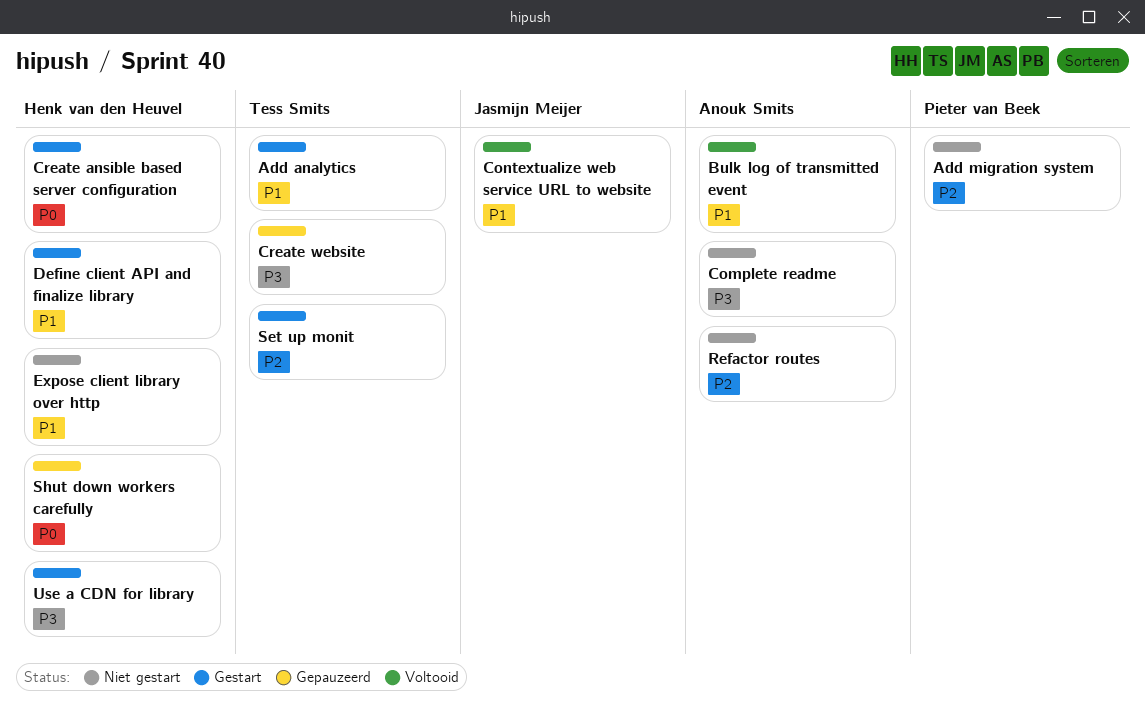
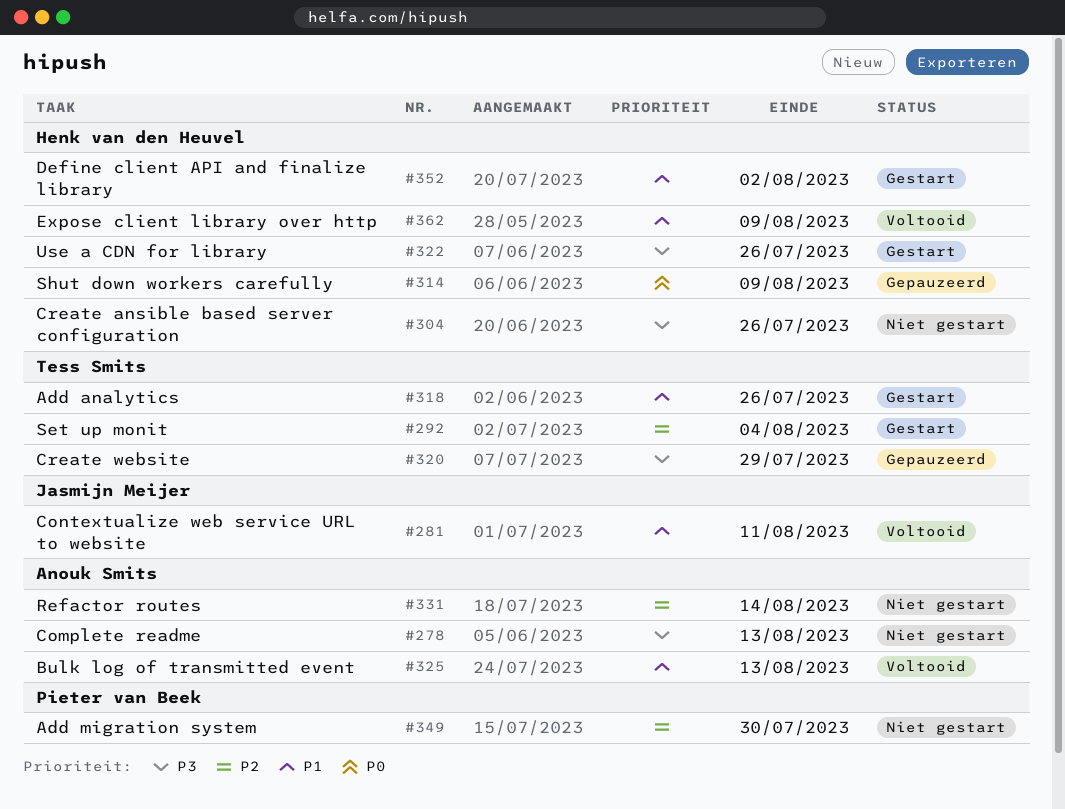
Create ansible based server configuration, status: Gestart -> Niet gestart
Create ansible based server configuration, priority: P0 -> P3
Expose client library over http, status: Niet gestart -> Voltooid

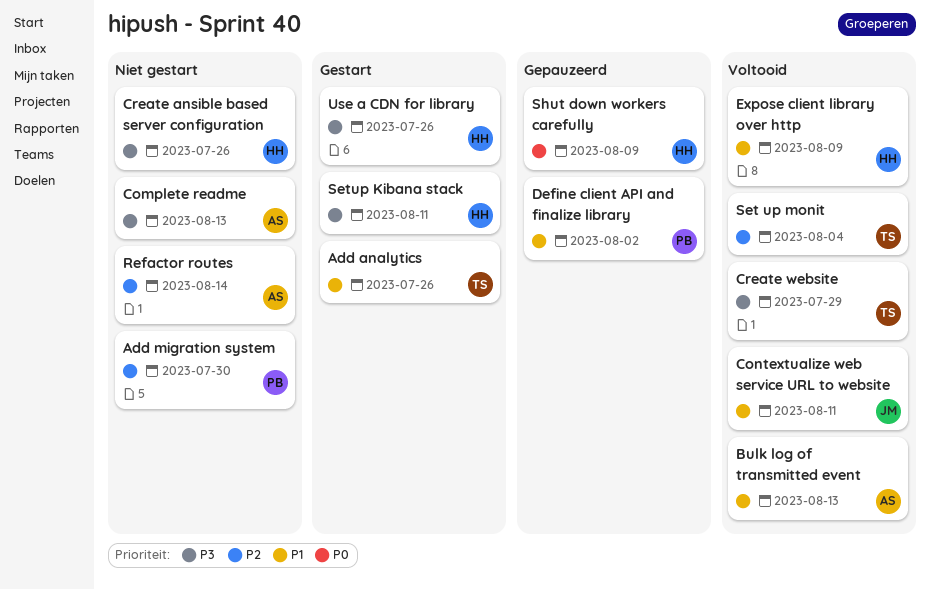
Create website, status: Gepauzeerd -> Voltooid
Define client API and finalize library, status: Gestart -> Gepauzeerd
Define client API and finalize library, owner: Henk van den Heuvel -> Pieter van Beek
Set up monit, status: Gestart -> Voltooid
Setup Kibana stack: none -> present

